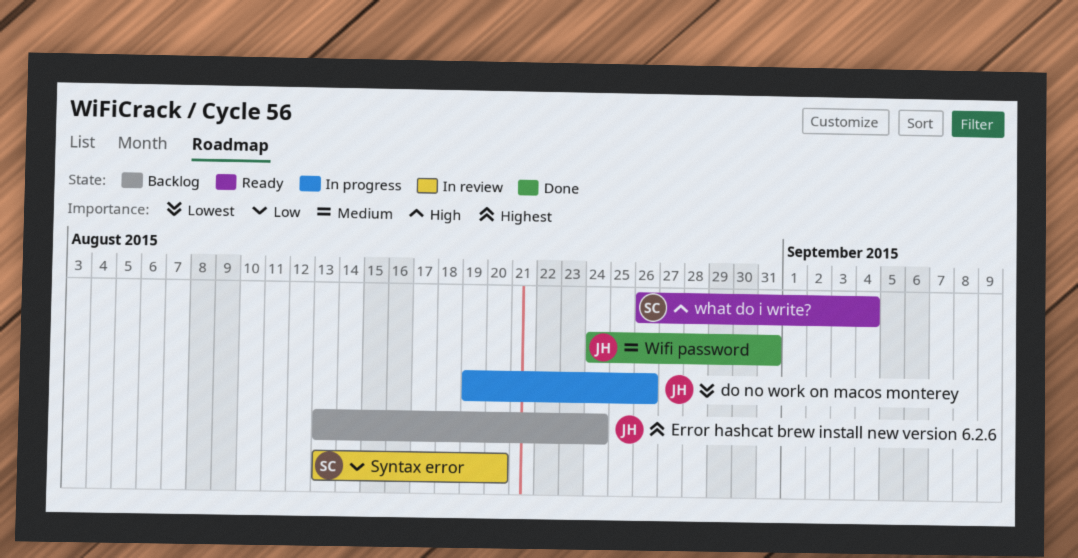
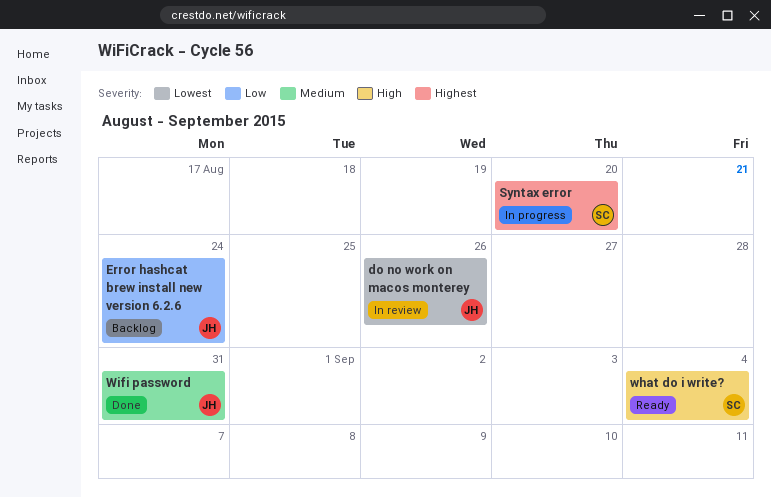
do no work on macos monterey, status: In progress -> In review
Error hashcat brew install new version 6.2.6, priority: Highest -> Low
Syntax error, status: In review -> In progress
Syntax error, priority: Low -> Highest

